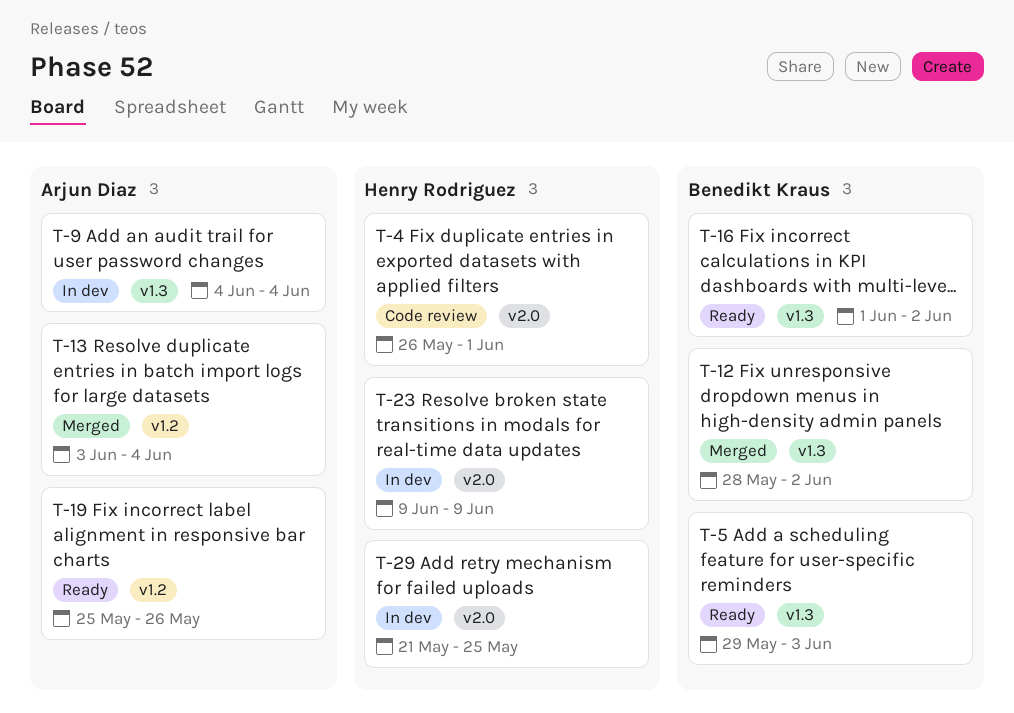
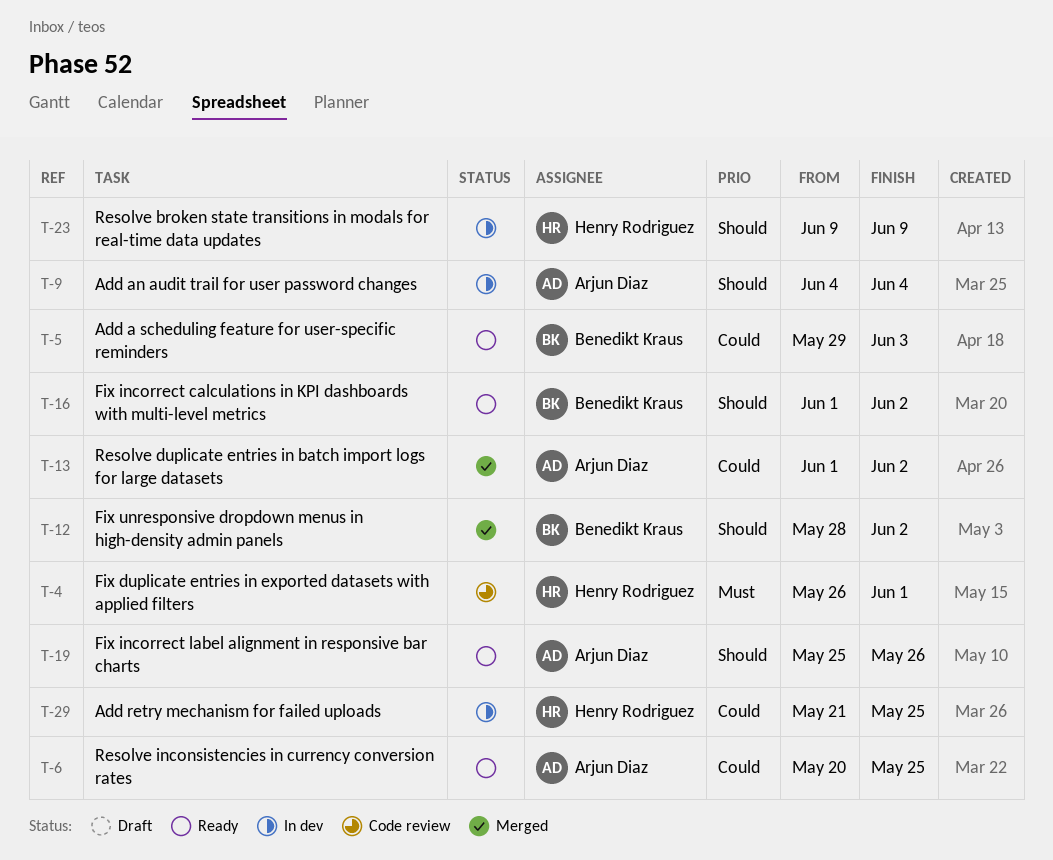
T-6: none -> present
T-13, start: Jun 3 -> Jun 1
T-13, due: Jun 4 -> Jun 2

